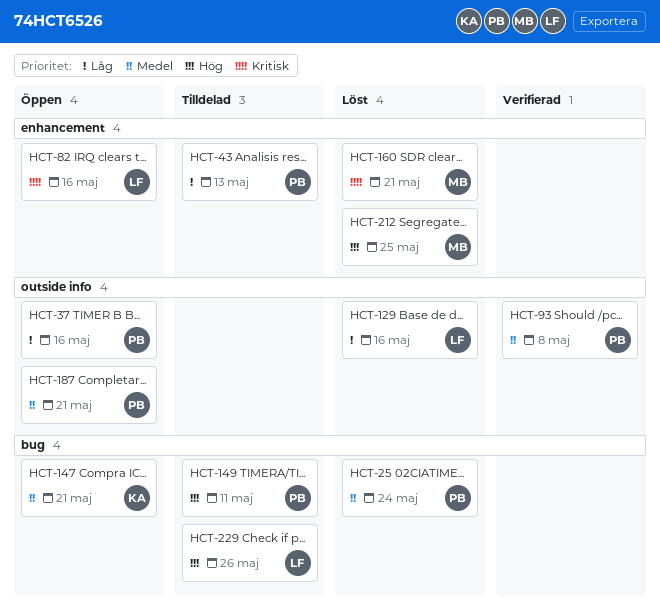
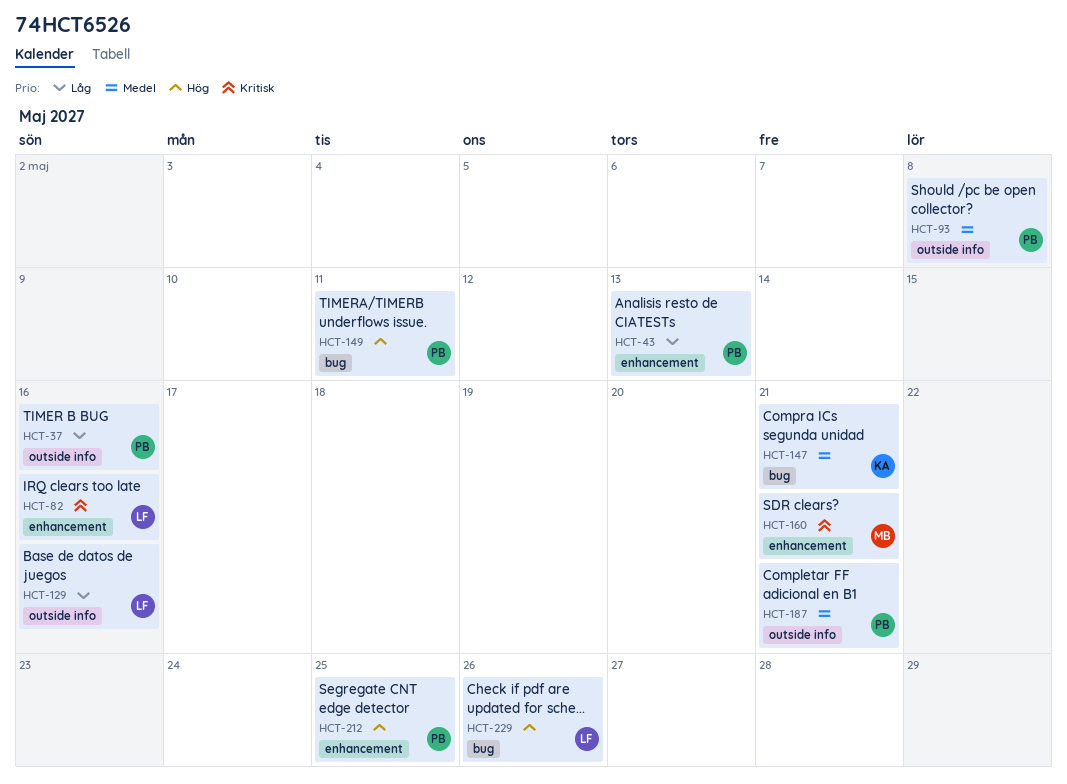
HCT-25: present -> none
HCT-212, owner: MB -> PB

